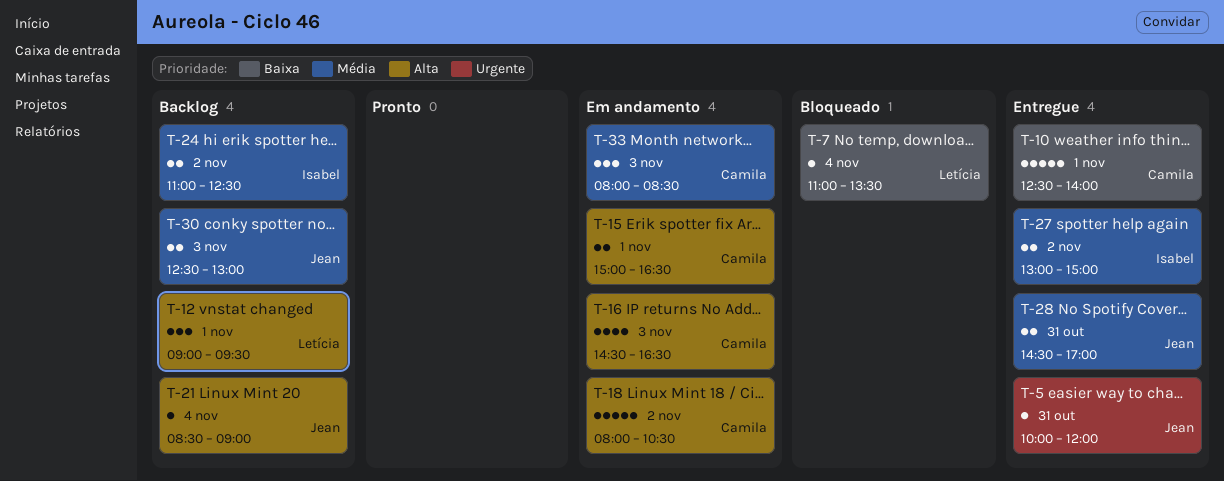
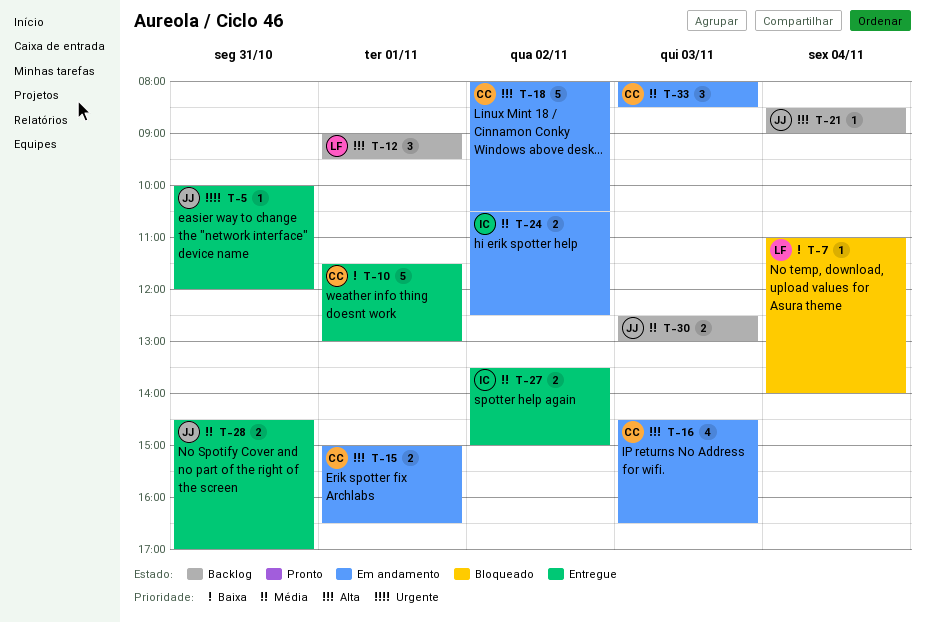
T-7, ends: 13:30 -> 14:00
T-10, begins: 12:30 -> 11:30
T-10, ends: 14:00 -> 13:00
T-24, status: Backlog -> Em andamento
T-24, begins: 11:00 -> 10:30
T-27, begins: 13:00 -> 13:30

